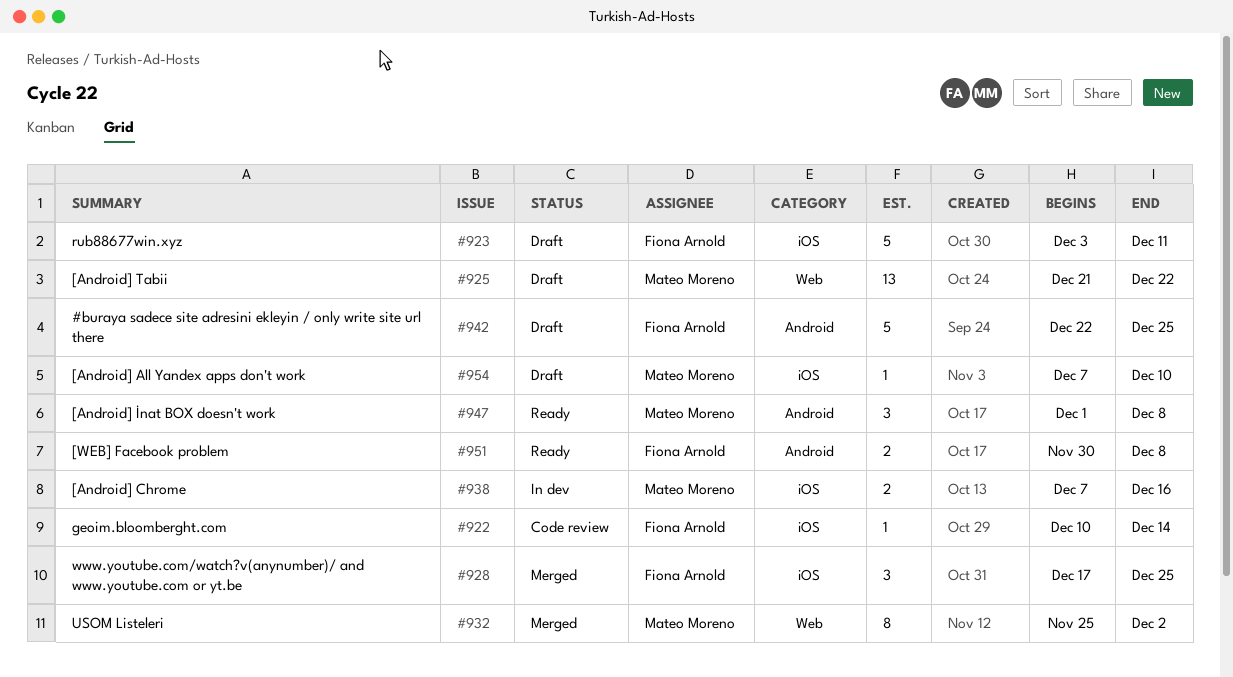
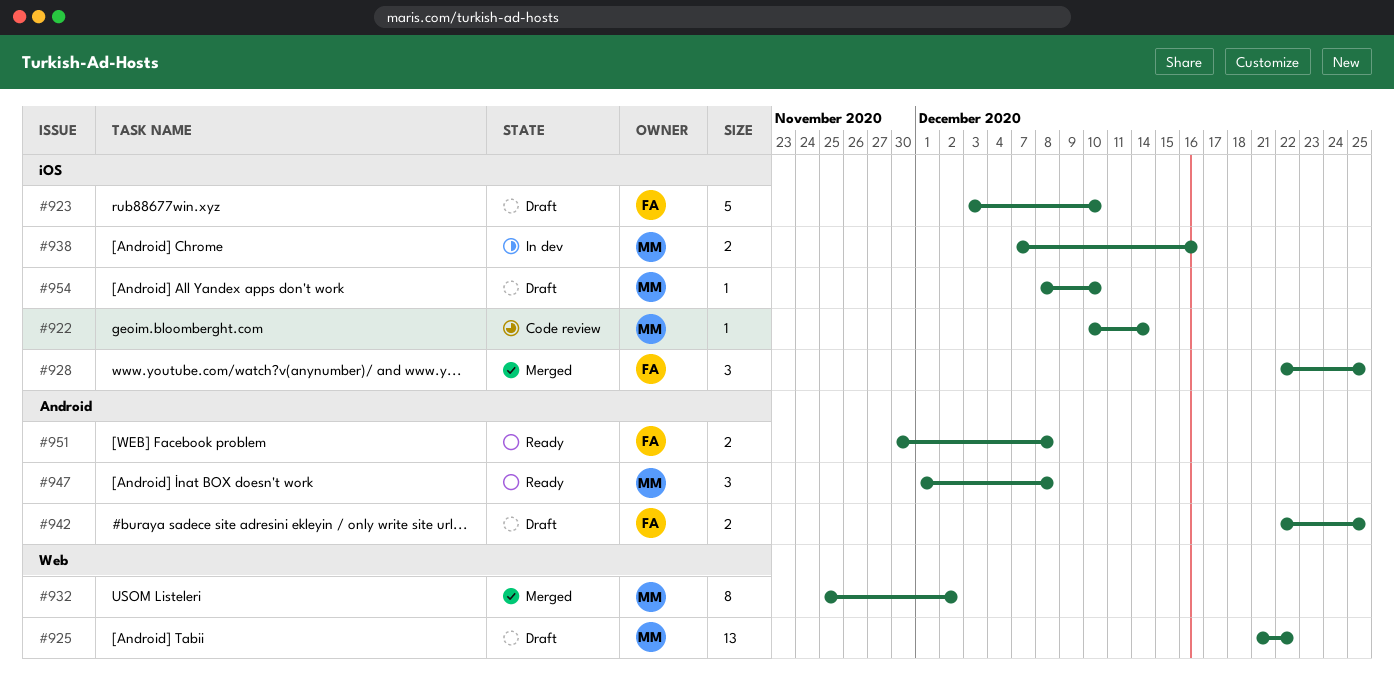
#922, owner: Fiona Arnold -> Mateo Moreno
#923, due: Dec 11 -> Dec 10
#928, start: Dec 17 -> Dec 22
#942, estimate: 5 -> 2
#954, start: Dec 7 -> Dec 8

